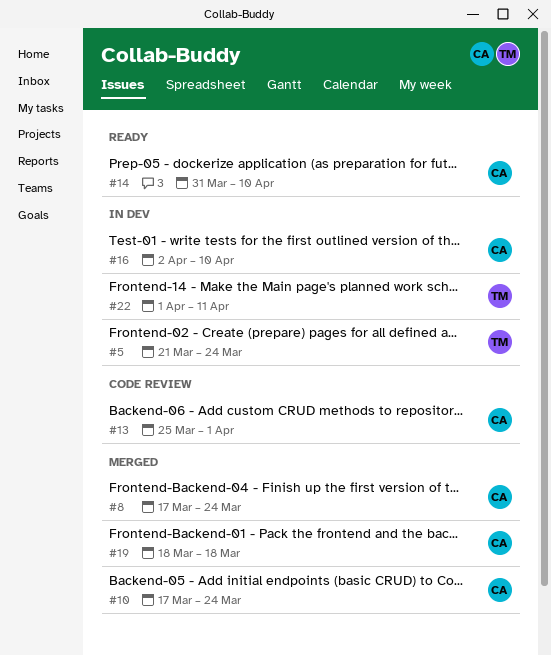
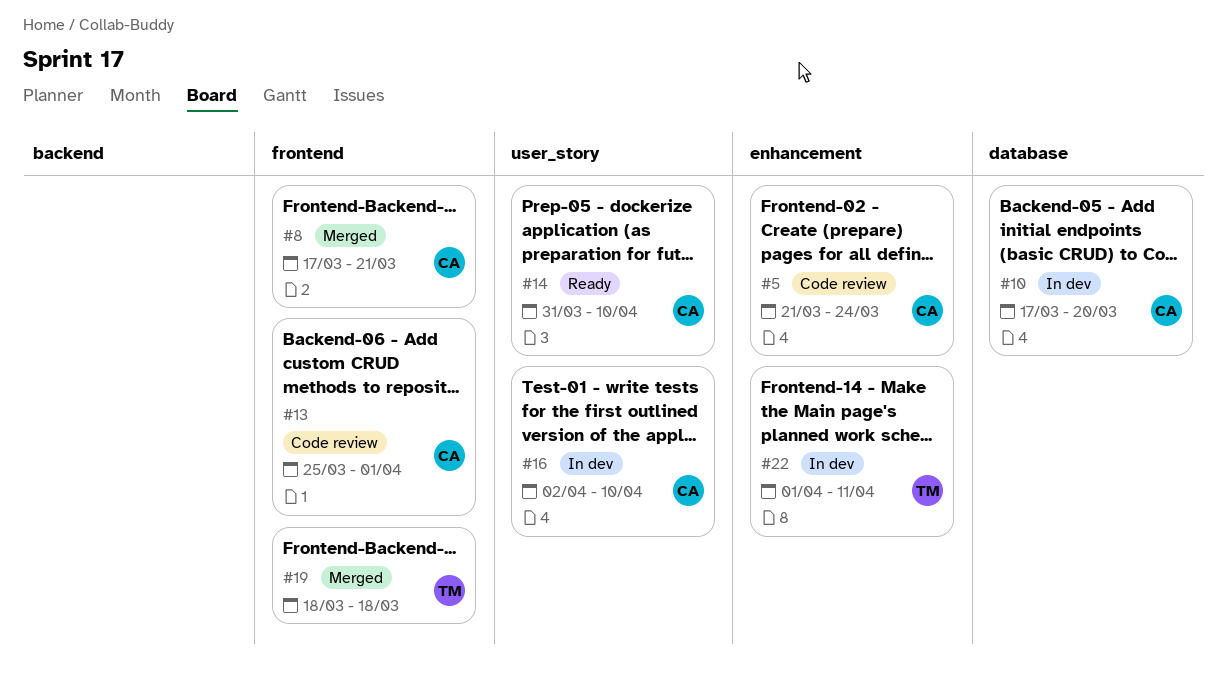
#5, status: In dev -> Code review
#5, owner: TM -> CA
#8, due: Mar 24 -> Mar 21
#10, status: Merged -> In dev
#10, due: Mar 24 -> Mar 20
#19, owner: CA -> TM

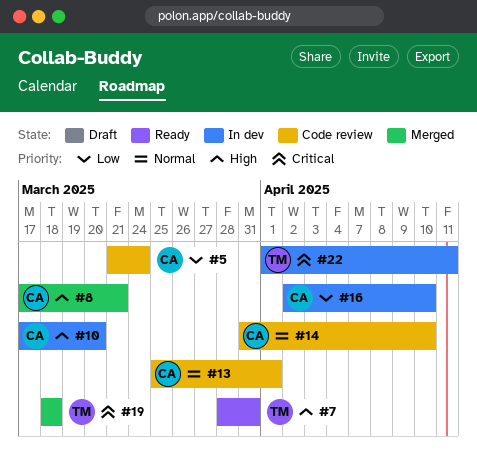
#7: none -> present
#14, status: Ready -> Code review

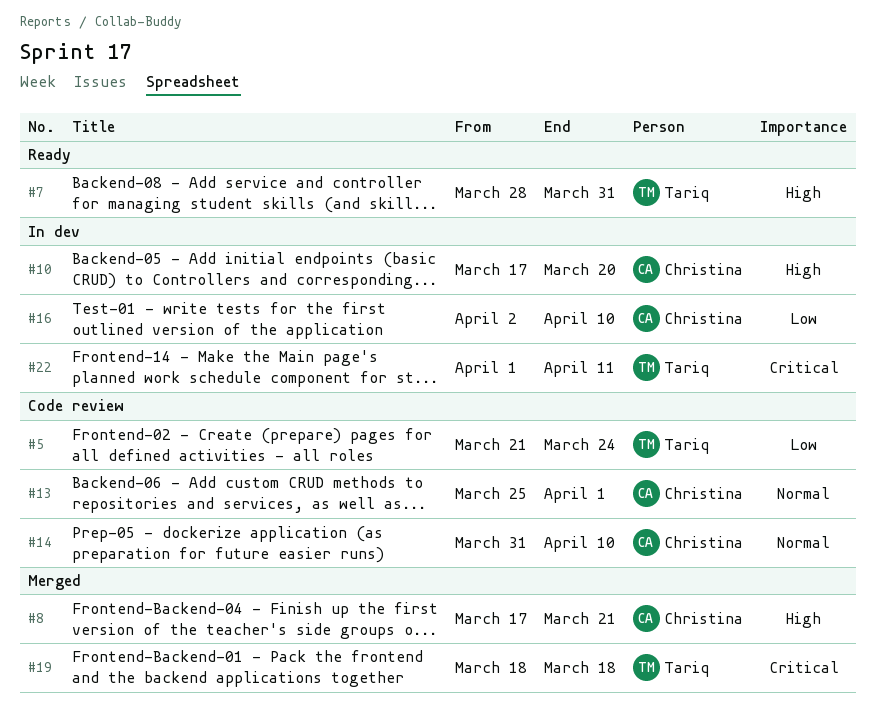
#5, owner: Christina -> Tariq

